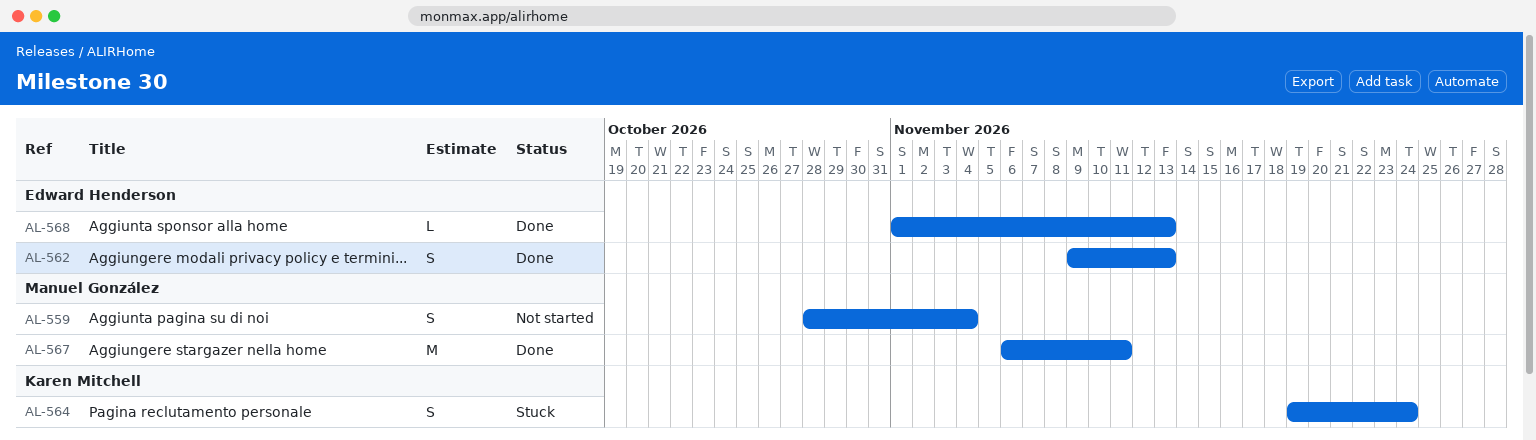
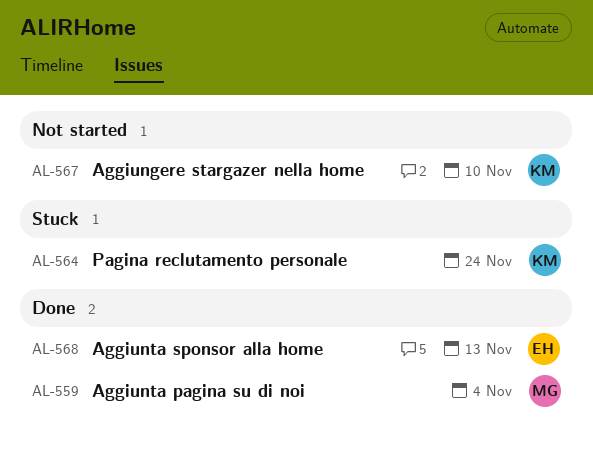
AL-559, status: Not started -> Done
AL-562: present -> none
AL-567, status: Done -> Not started
AL-567, owner: Manuel González -> Karen Mitchell
AL-567, due: Nov 11 -> Nov 10

